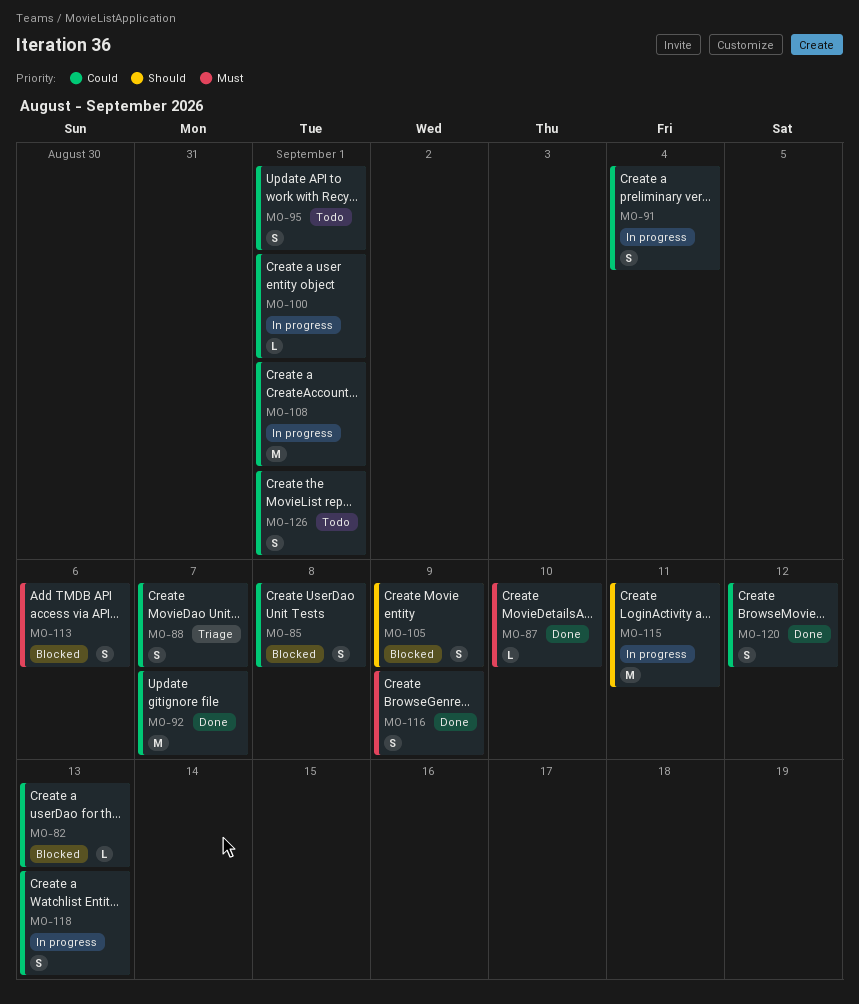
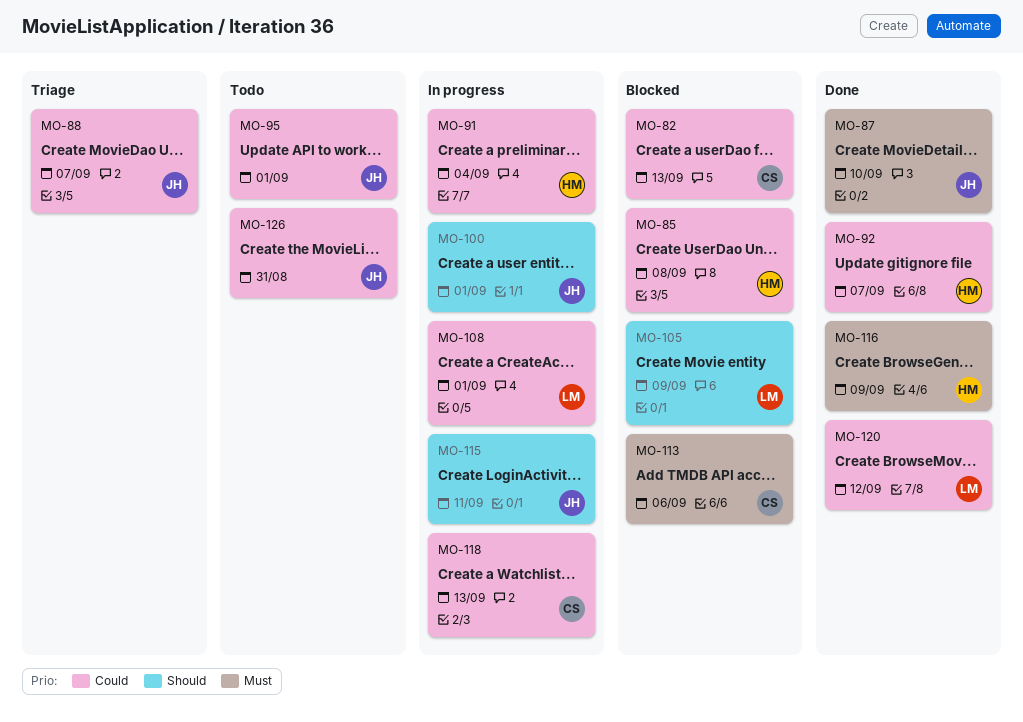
MO-100, priority: Could -> Should
MO-126, due: Sep 1 -> Aug 31

